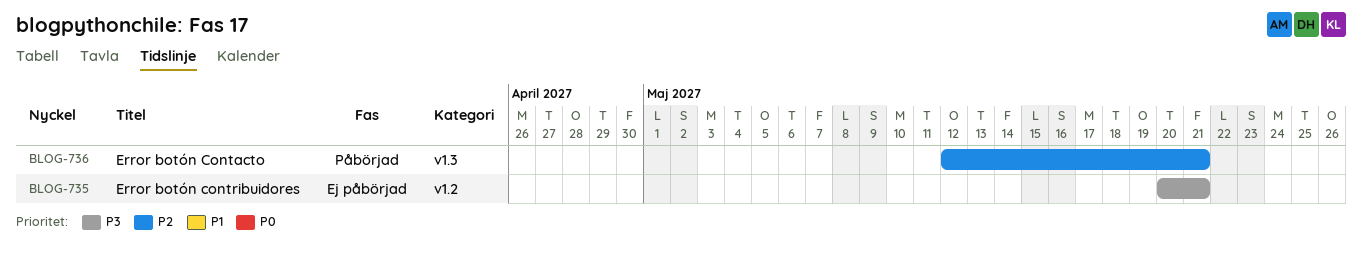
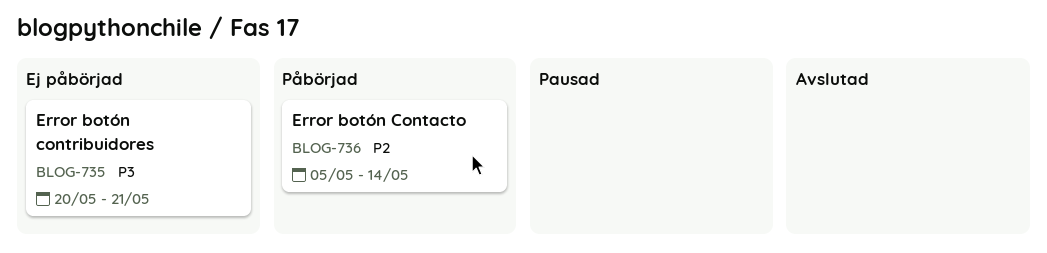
BLOG-736, start: May 12 -> May 5
BLOG-736, due: May 21 -> May 14

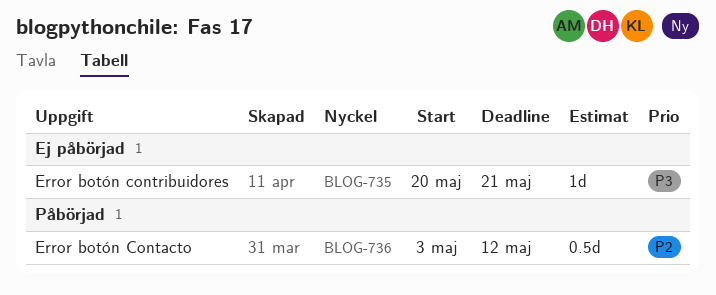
BLOG-736, start: May 5 -> May 3
BLOG-736, due: May 14 -> May 12

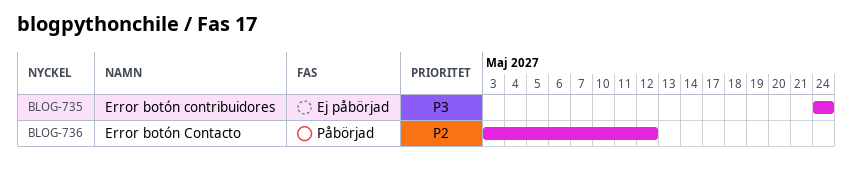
BLOG-735, start: May 20 -> May 24
BLOG-735, due: May 21 -> May 24

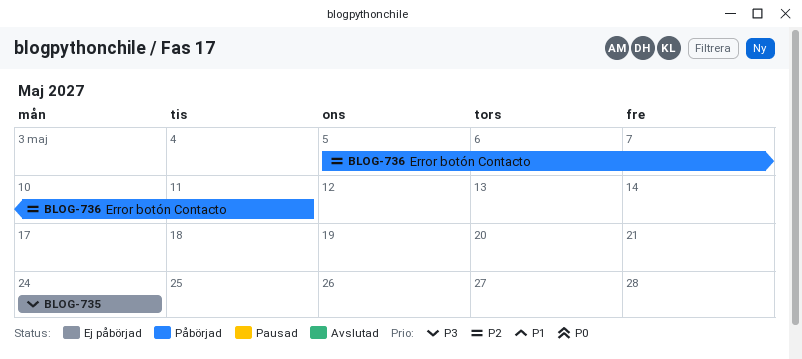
BLOG-736, start: May 3 -> May 5
BLOG-736, due: May 12 -> May 11

